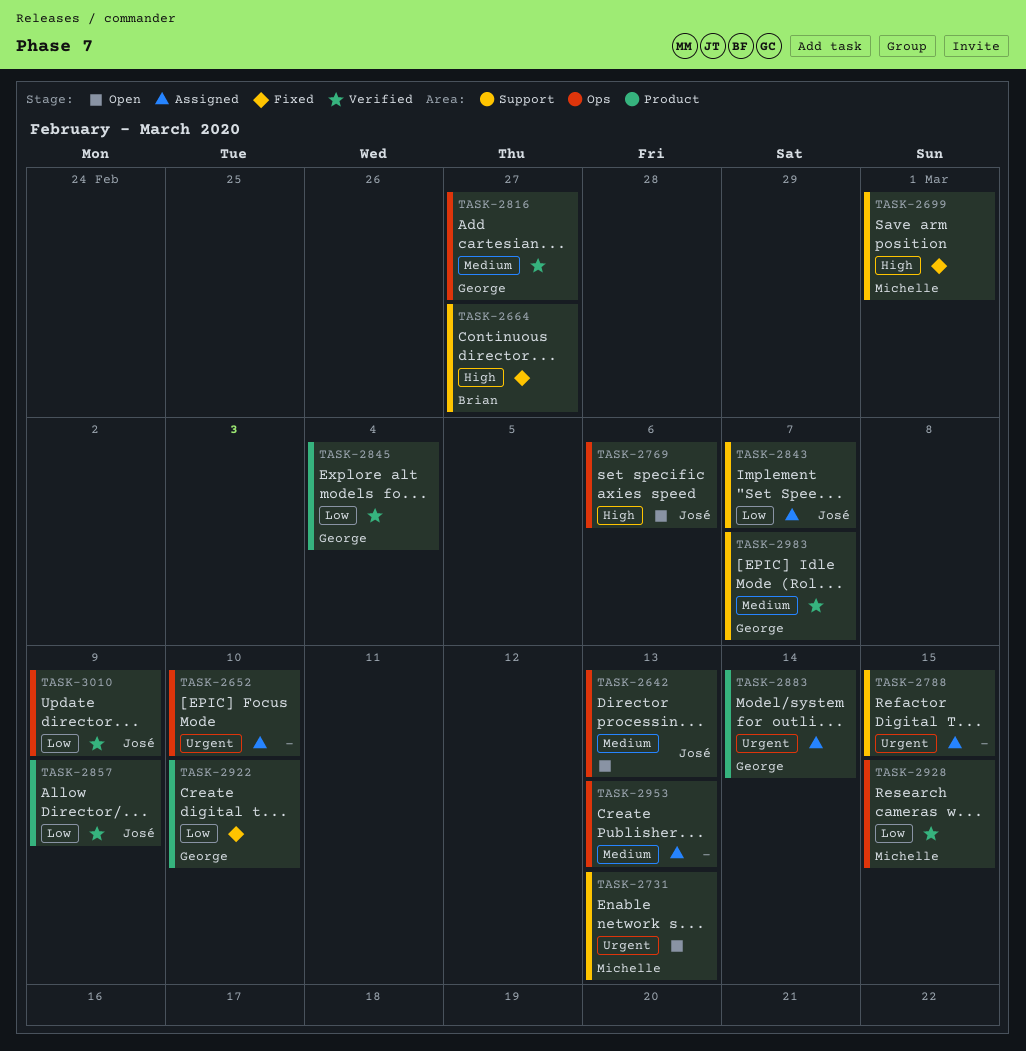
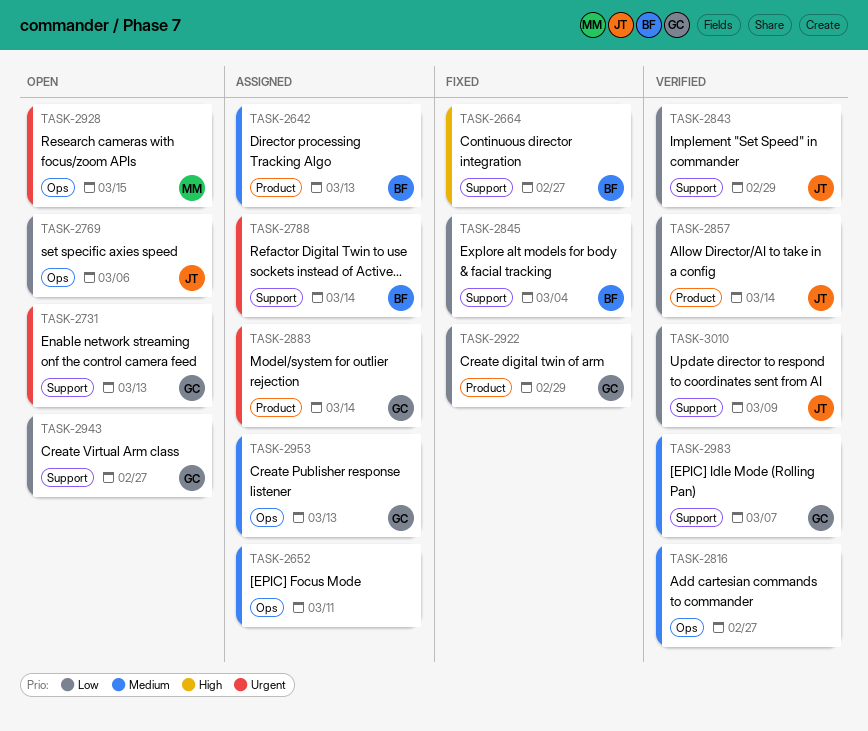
TASK-2642, status: Open -> Assigned
TASK-2642, owner: José -> Brian
TASK-2642, label: Ops -> Product
TASK-2652, priority: Urgent -> Medium
TASK-2652, due: Mar 10 -> Mar 11
TASK-2699: present -> none
TASK-2731, owner: Michelle -> George
TASK-2769, priority: High -> Low
TASK-2788, owner: none -> Brian
TASK-2788, due: Mar 15 -> Mar 14
TASK-2816, owner: George -> none
TASK-2843, status: Assigned -> Verified
TASK-2843, due: Mar 7 -> Feb 29
TASK-2845, status: Verified -> Fixed
TASK-2845, owner: George -> Brian
TASK-2845, label: Product -> Support
TASK-2857, due: Mar 9 -> Mar 14
TASK-2922, due: Mar 10 -> Feb 29
TASK-2928, status: Verified -> Open
TASK-2928, priority: Low -> Urgent
TASK-2943: none -> present
TASK-2953, owner: none -> George
TASK-3010, label: Ops -> Support

